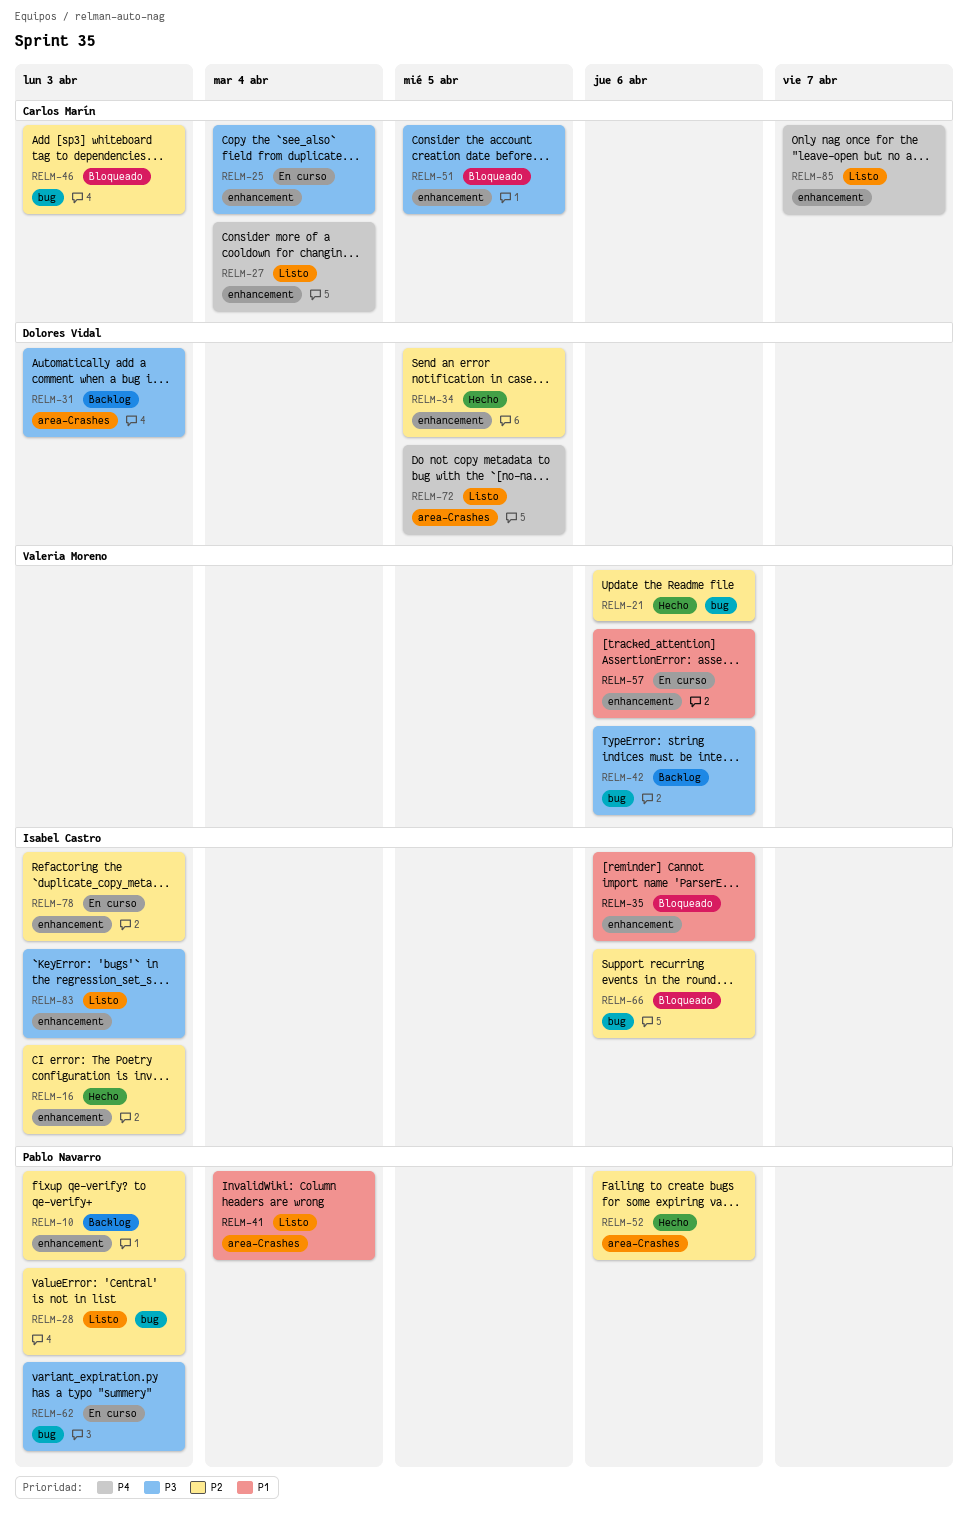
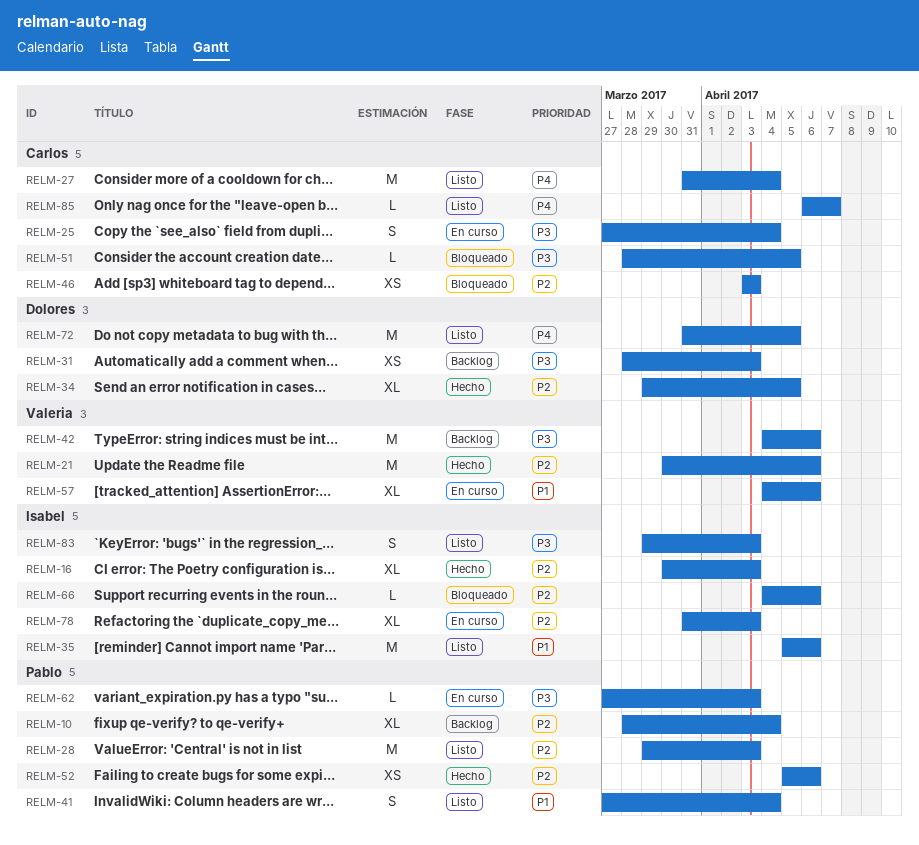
RELM-10, due: Apr 3 -> Apr 4
RELM-35, status: Bloqueado -> Listo

